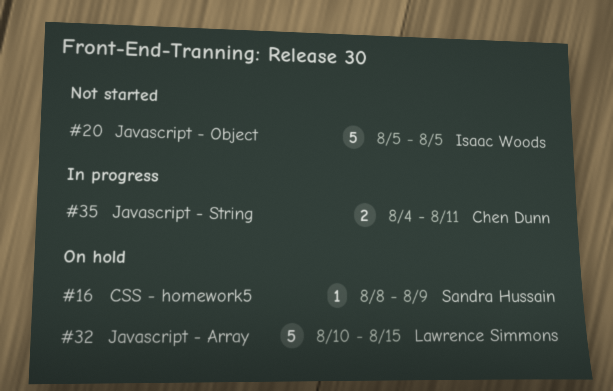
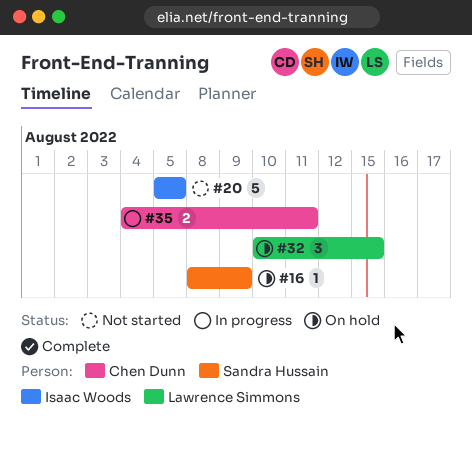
#32, estimate: 5 -> 3

